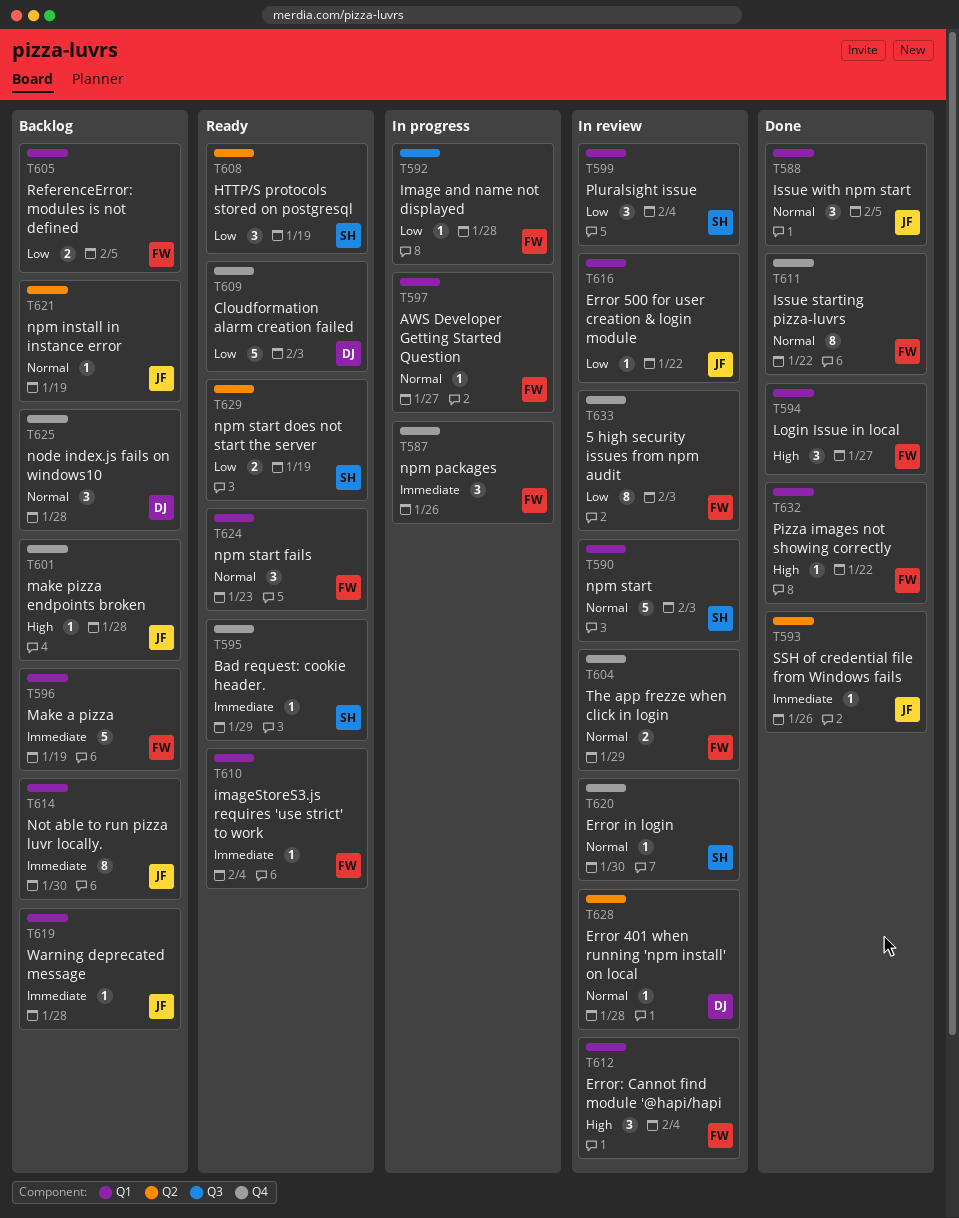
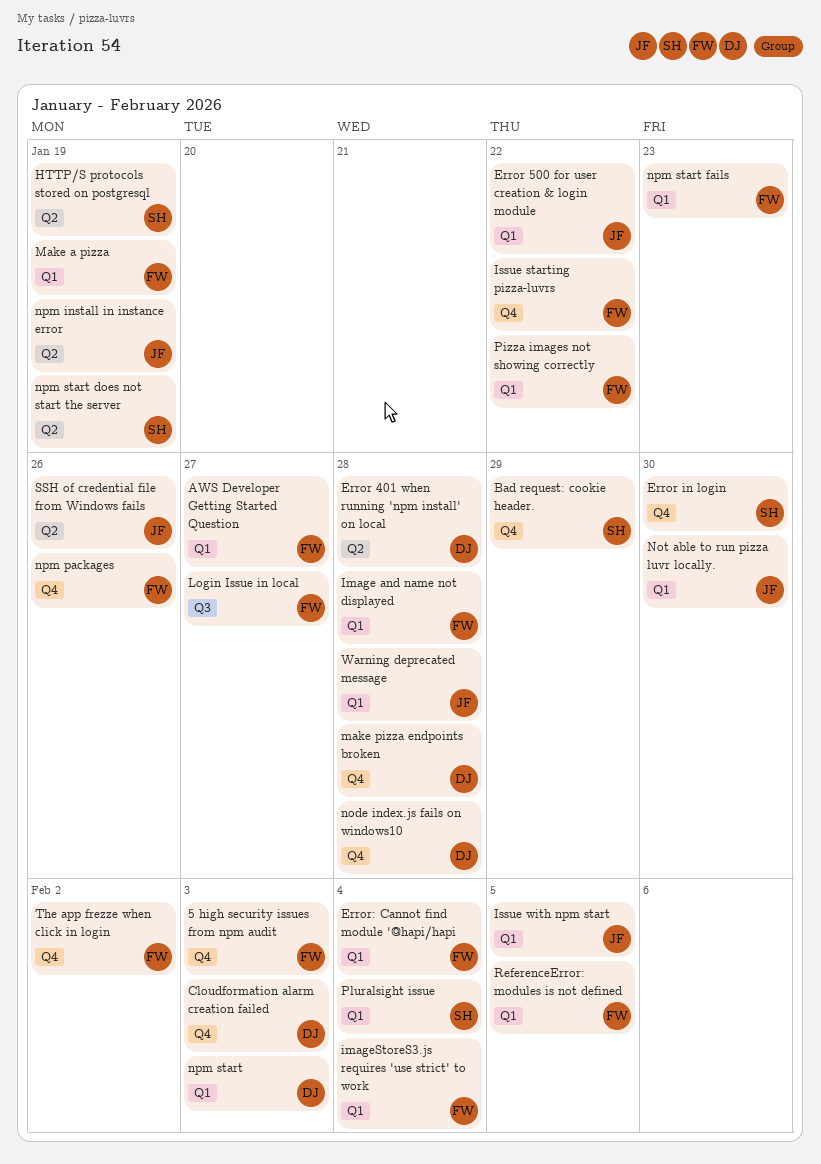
Image and name not displayed, label: Q3 -> Q1
Login Issue in local, label: Q1 -> Q3
make pizza endpoints broken, owner: JF -> DJ
npm start, owner: SH -> DJ
The app frezze when click in login, due: Jan 29 -> Feb 2

